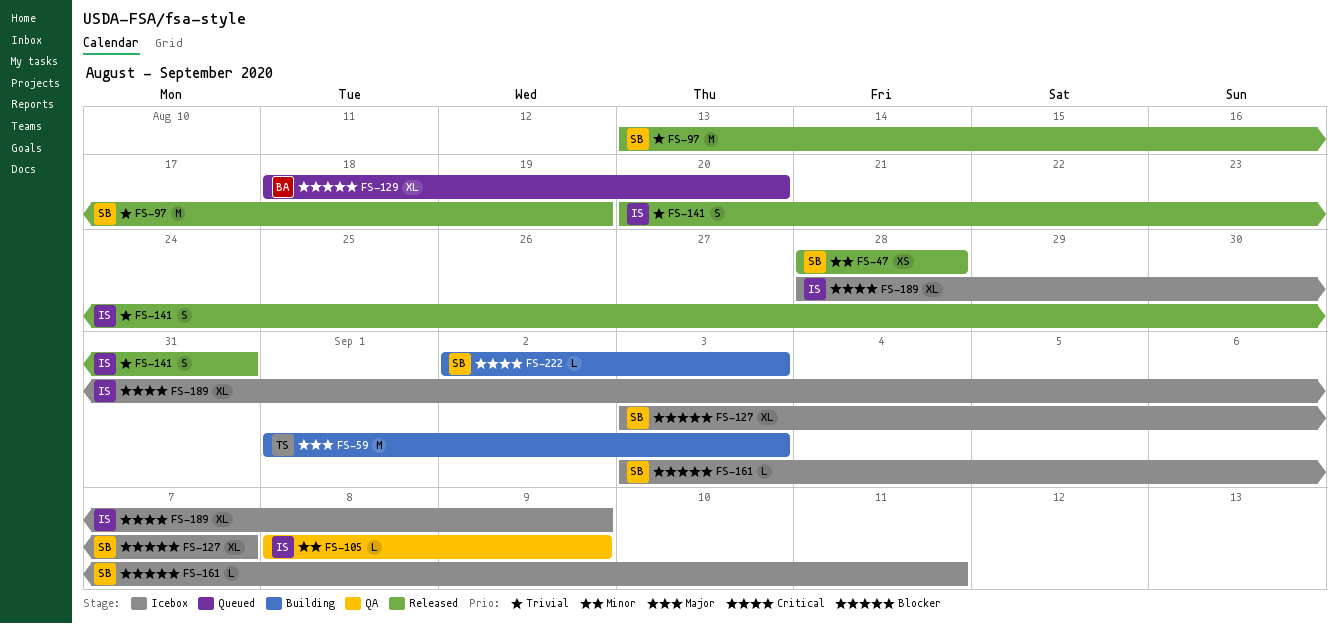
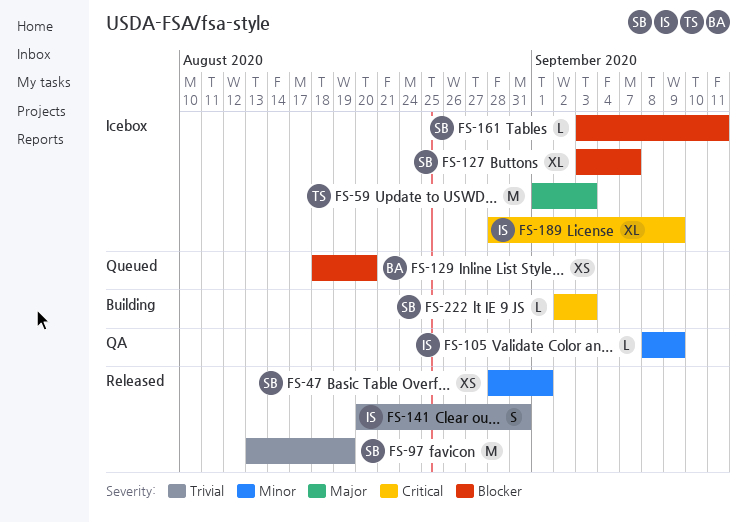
FS-47, due: Aug 28 -> Sep 1
FS-59, status: Building -> Icebox
FS-129, estimate: XL -> XS

